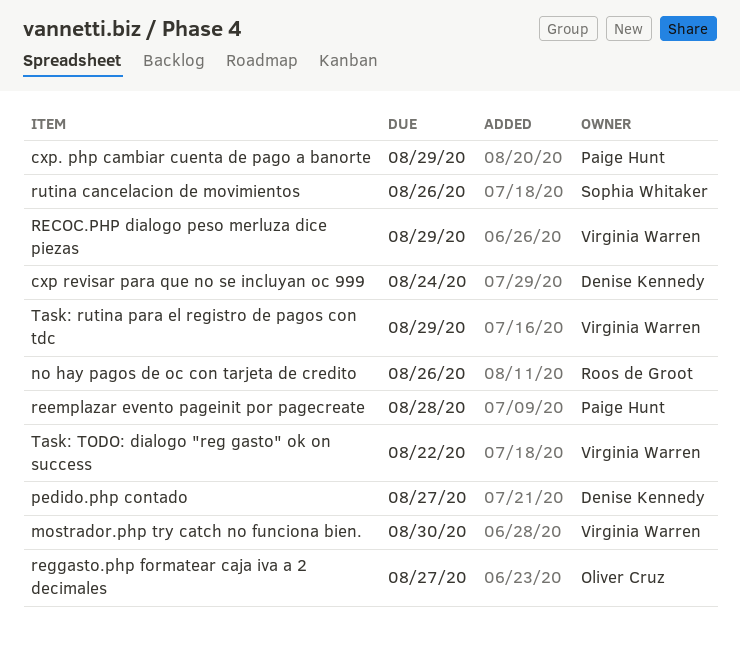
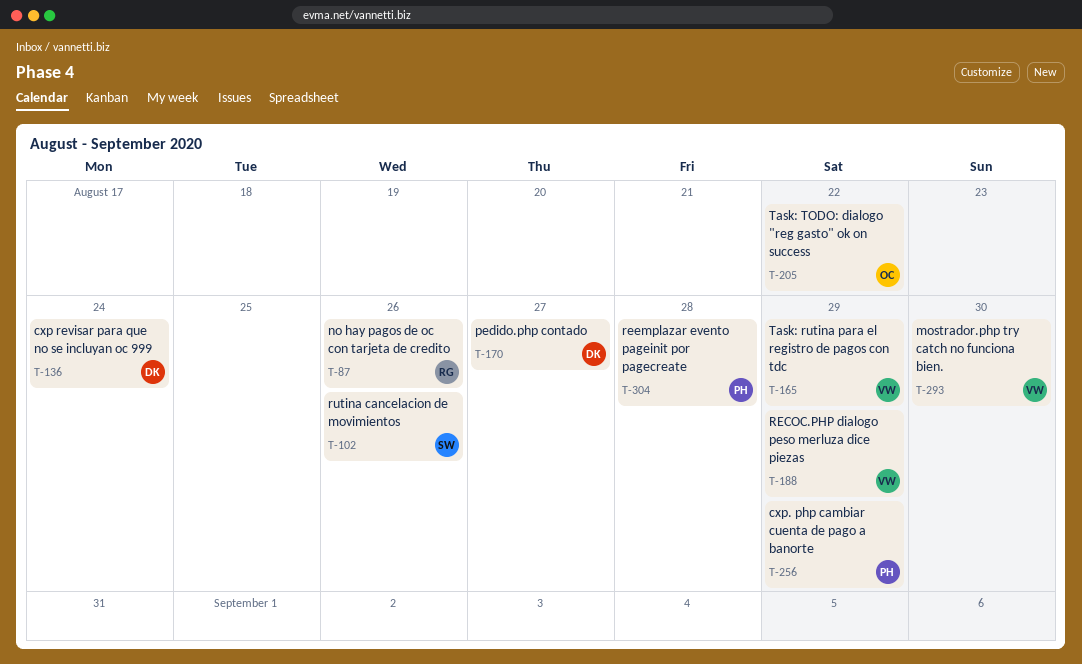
reggasto.php formatear caja iva a 2 decimales: present -> none
Task: TODO: dialogo "reg gasto" ok on success, owner: Virginia Warren -> Oliver Cruz

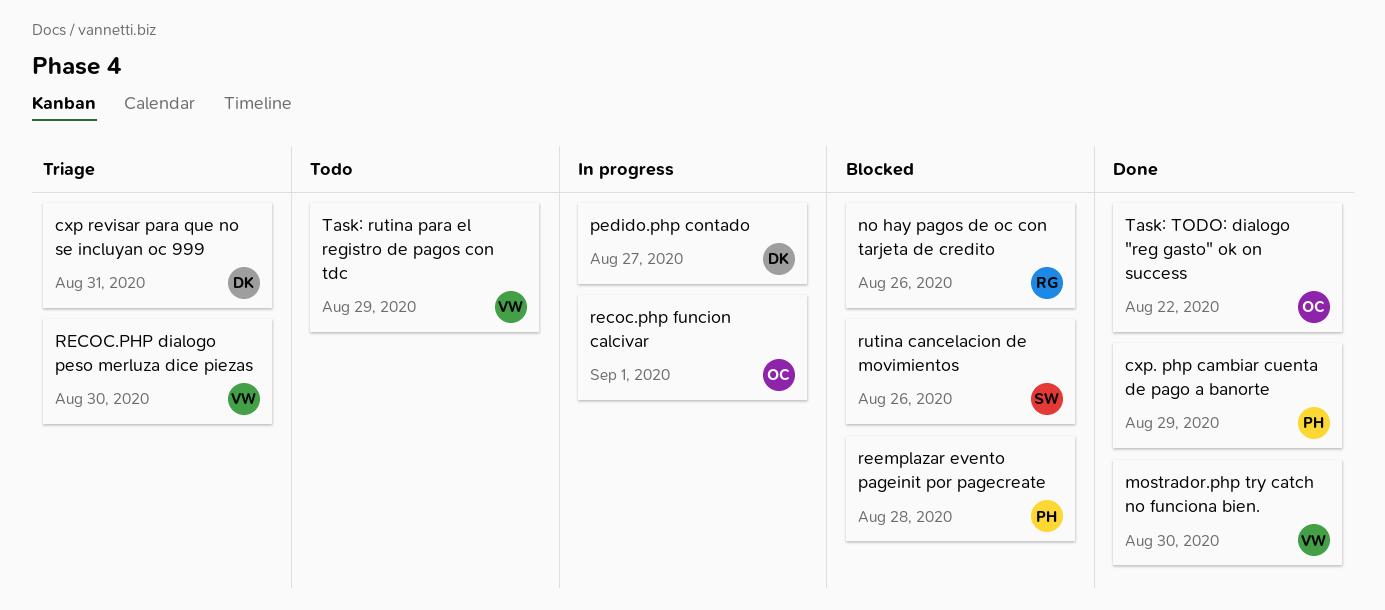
cxp revisar para que no se incluyan oc 999, due: Aug 24 -> Aug 31
RECOC.PHP dialogo peso merluza dice piezas, due: Aug 29 -> Aug 30
recoc.php funcion calcivar: none -> present

